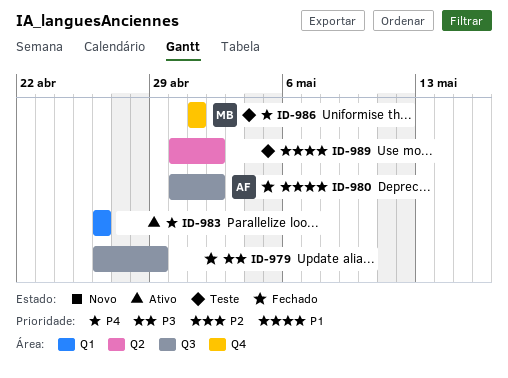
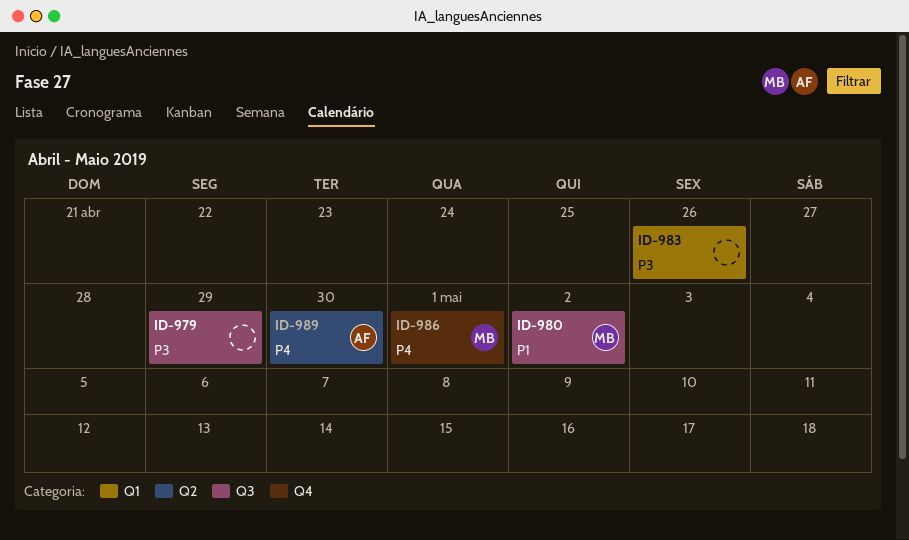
ID-980, owner: AF -> MB
ID-983, priority: P4 -> P3
ID-989, owner: none -> AF
ID-989, priority: P1 -> P4
ID-989, due: May 2 -> Apr 30

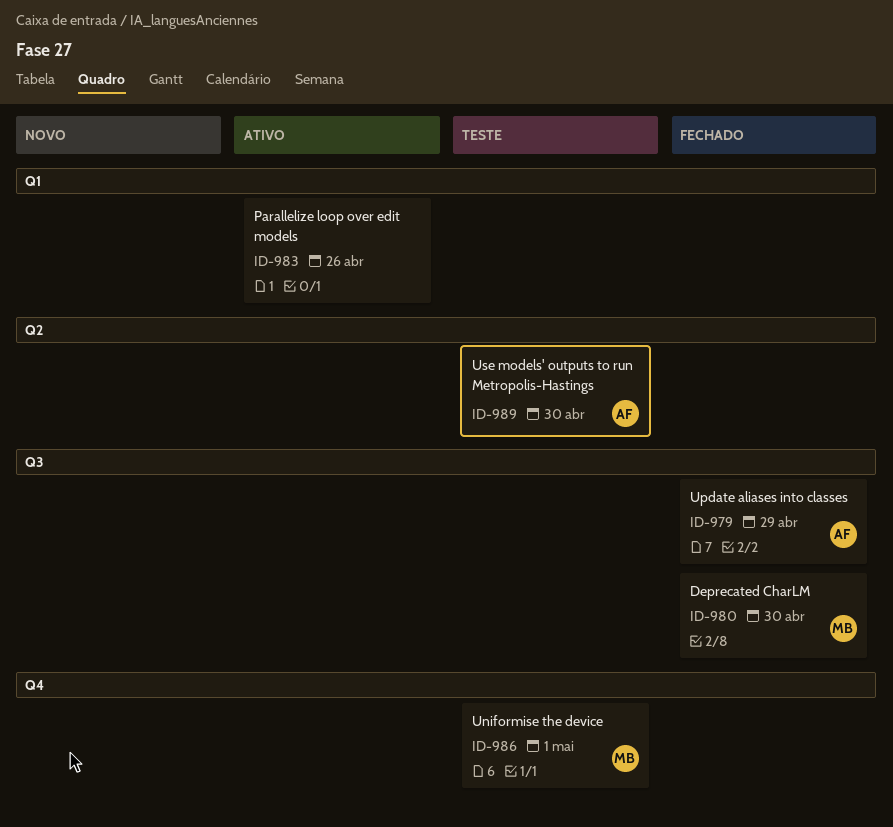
ID-979, owner: none -> AF
ID-980, due: May 2 -> Apr 30

